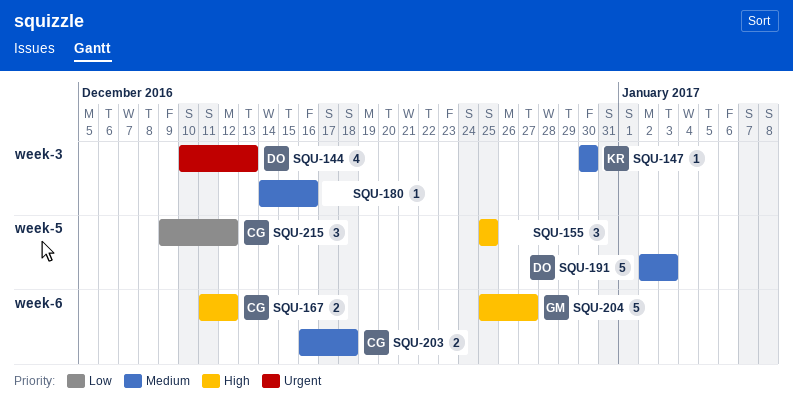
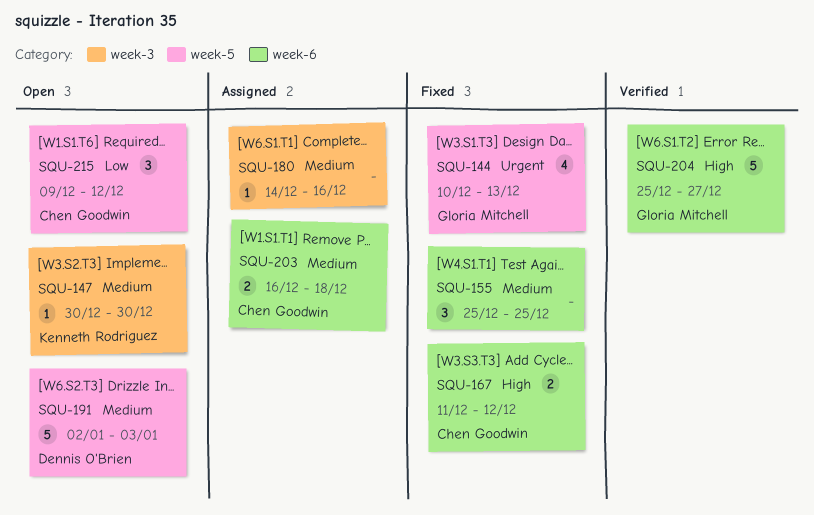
SQU-144, owner: Dennis O'Brien -> Gloria Mitchell
SQU-144, label: week-3 -> week-5
SQU-155, priority: High -> Medium
SQU-155, label: week-5 -> week-6

